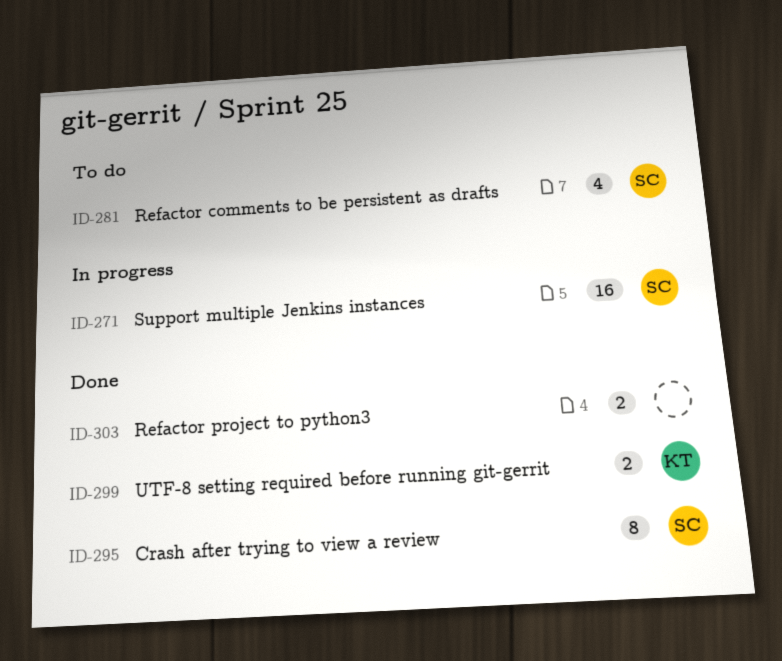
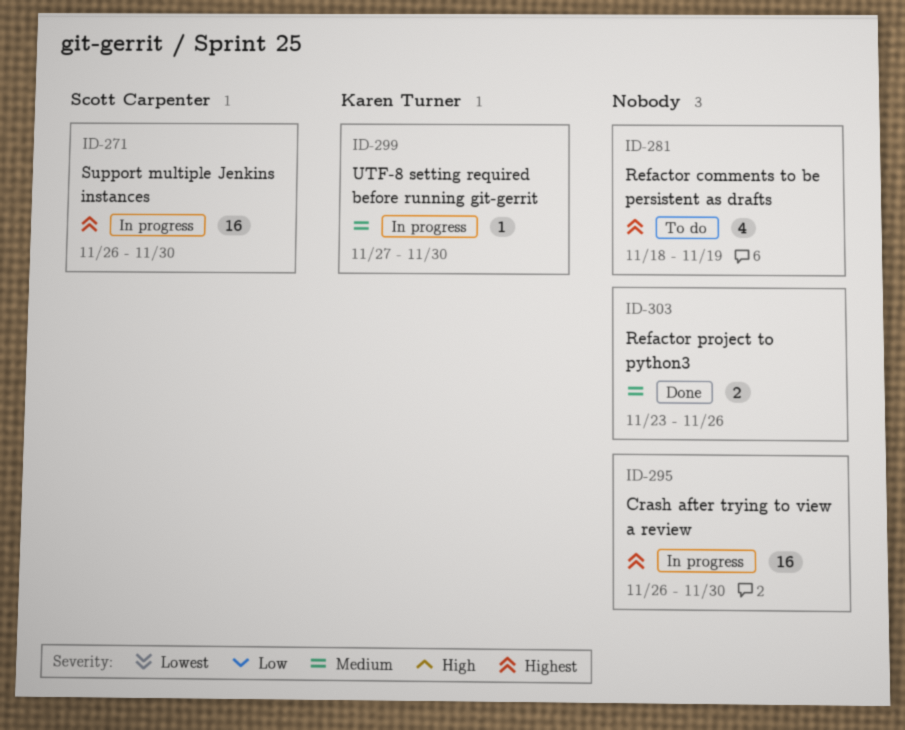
ID-281, owner: Scott Carpenter -> none
ID-295, status: Done -> In progress
ID-295, owner: Scott Carpenter -> none
ID-295, estimate: 8 -> 16
ID-299, status: Done -> In progress
ID-299, estimate: 2 -> 1

